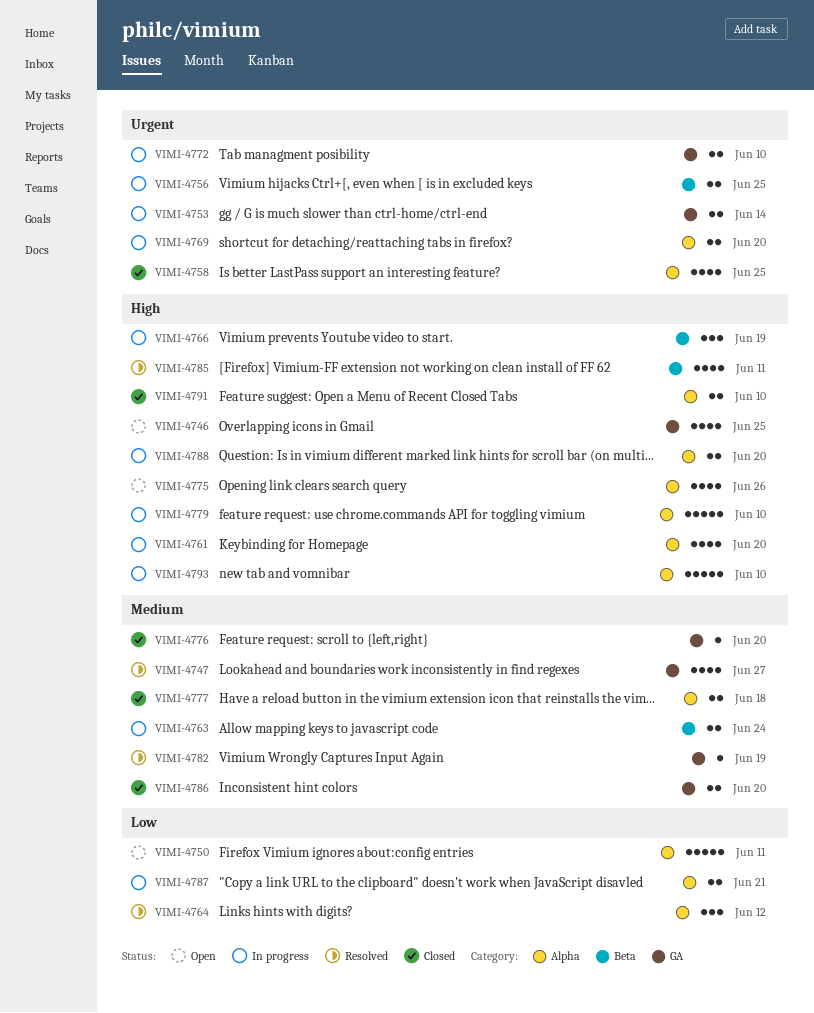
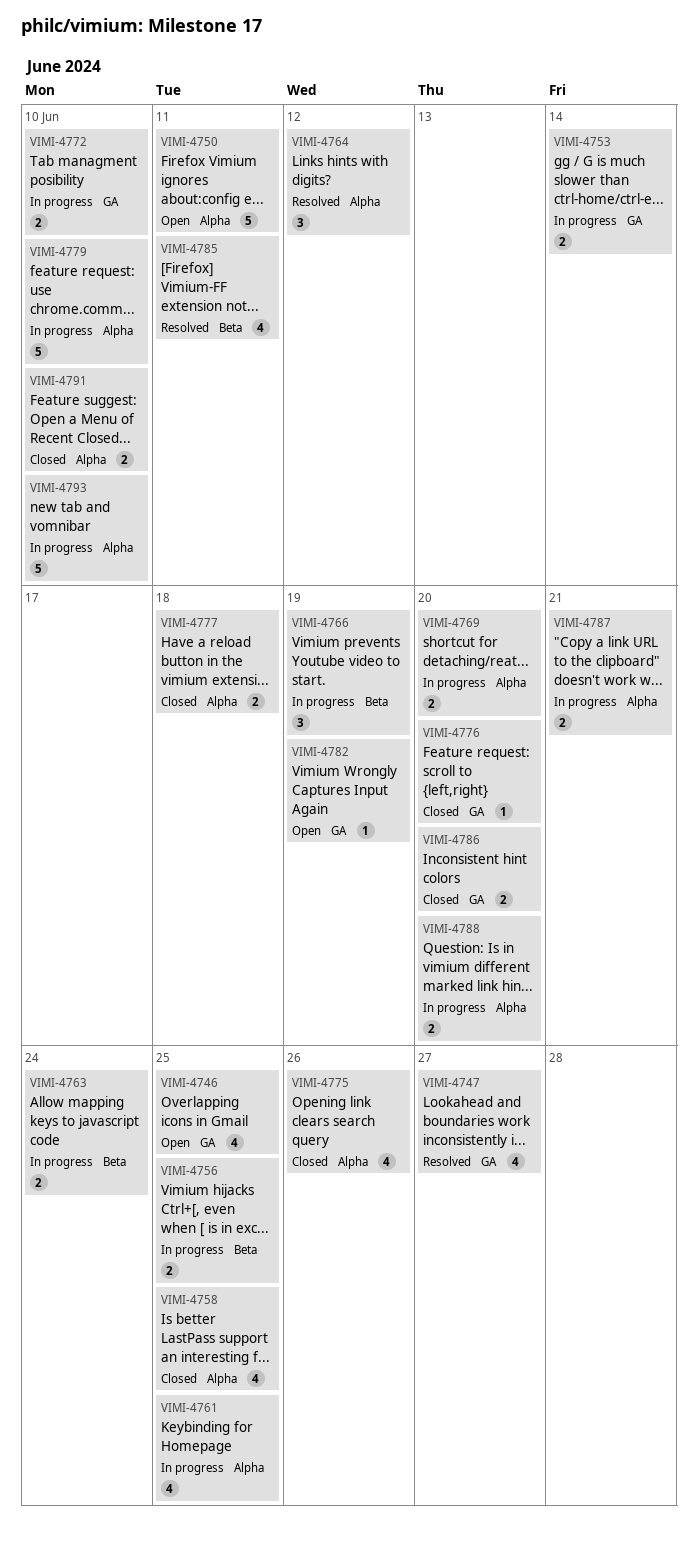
VIMI-4761, due: Jun 20 -> Jun 25
VIMI-4775, status: Open -> Closed
VIMI-4782, status: Resolved -> Open

